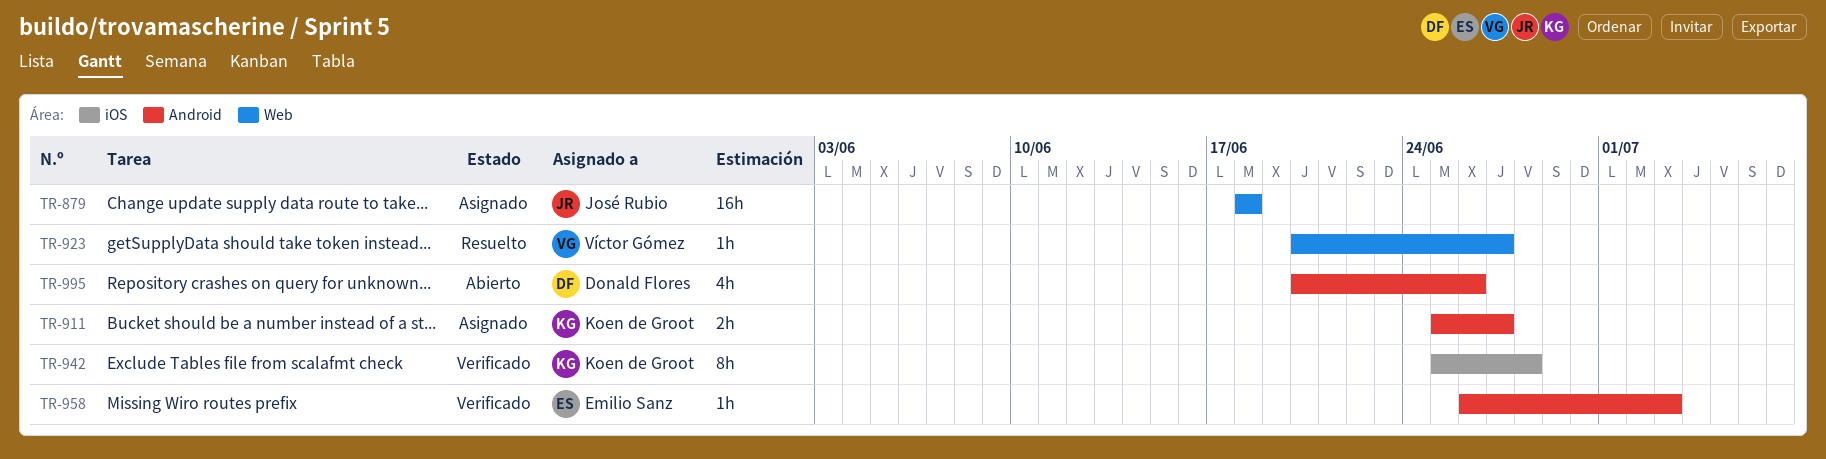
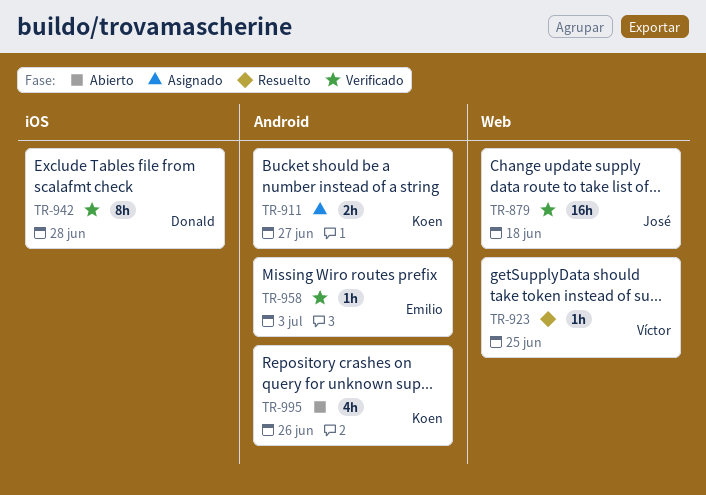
TR-879, status: Asignado -> Verificado
TR-923, due: Jun 27 -> Jun 25
TR-942, owner: Koen de Groot -> Donald Flores
TR-995, owner: Donald Flores -> Koen de Groot

